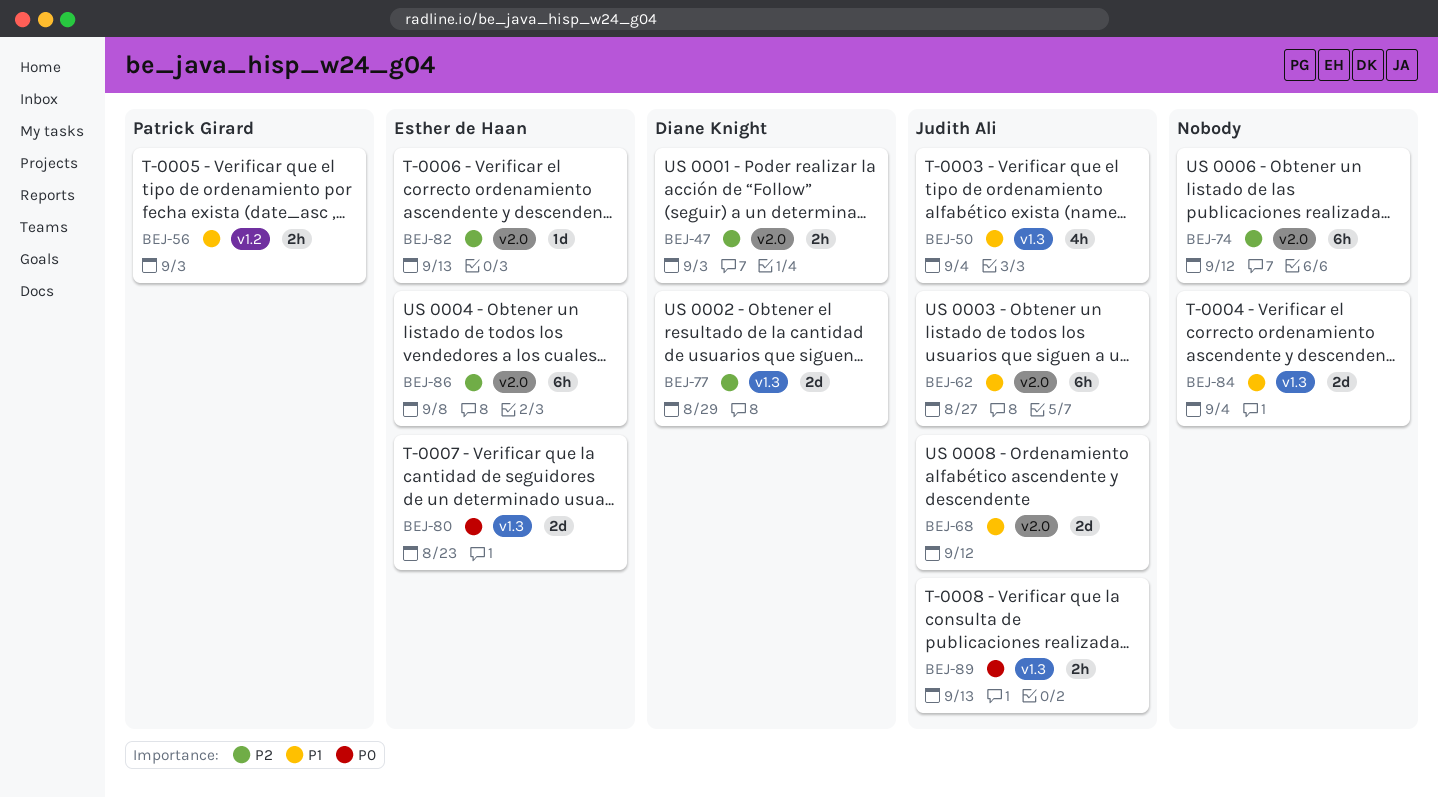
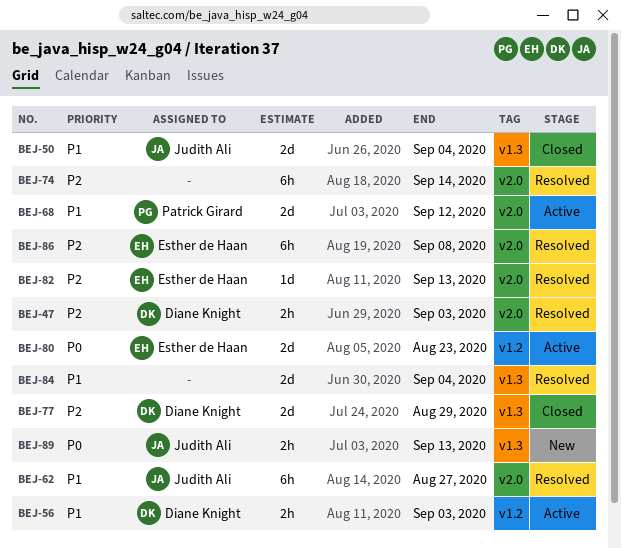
BEJ-50, estimate: 4h -> 2d
BEJ-56, owner: Patrick Girard -> Diane Knight
BEJ-68, owner: Judith Ali -> Patrick Girard
BEJ-74, due: Sep 12 -> Sep 14
BEJ-80, label: v1.3 -> v1.2

